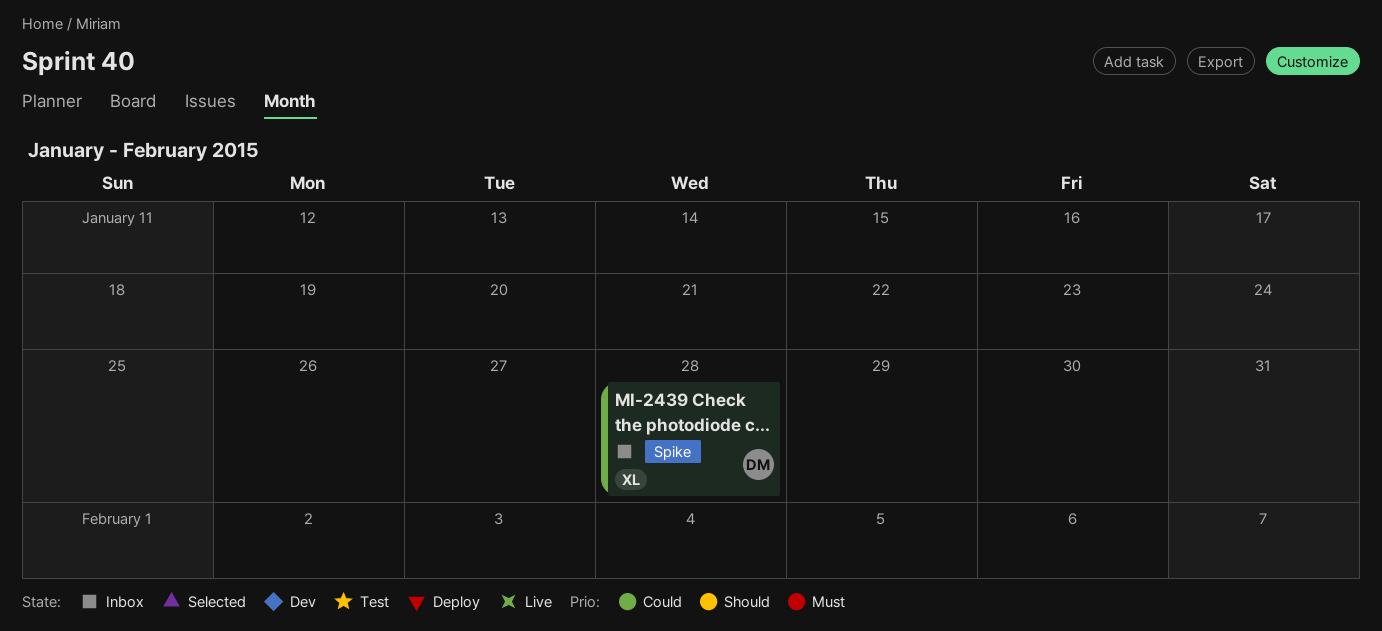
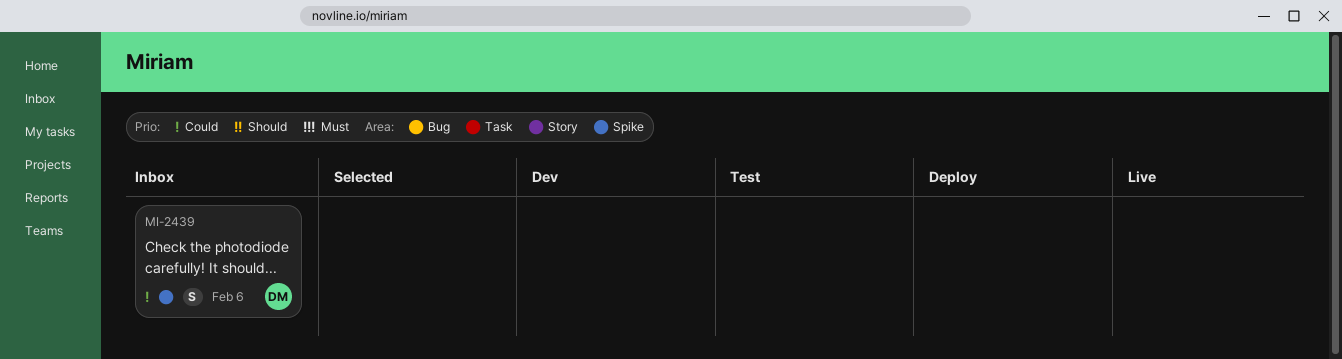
MI-2439, estimate: XL -> S
MI-2439, due: Jan 28 -> Feb 6

